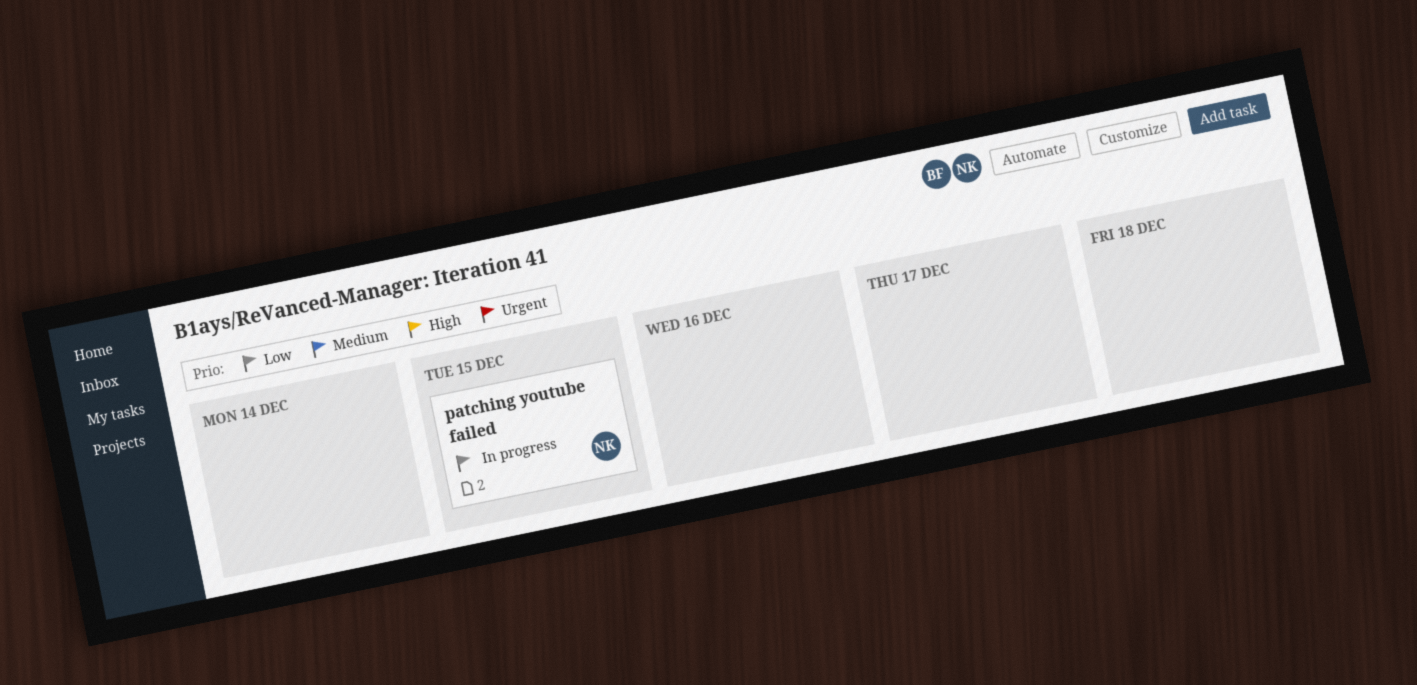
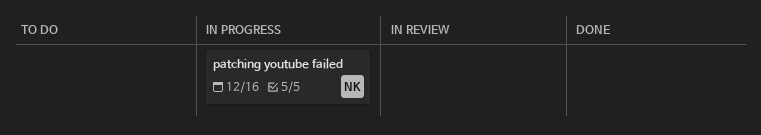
patching youtube failed, due: Dec 15 -> Dec 16

